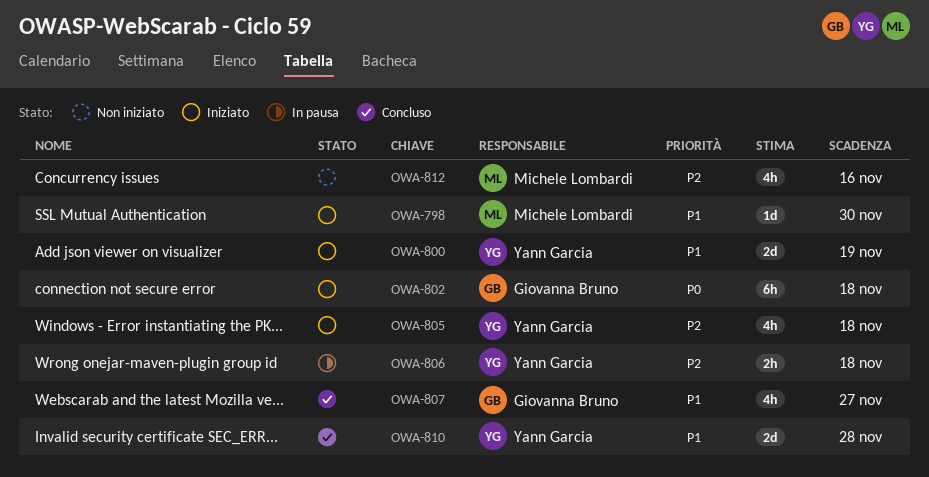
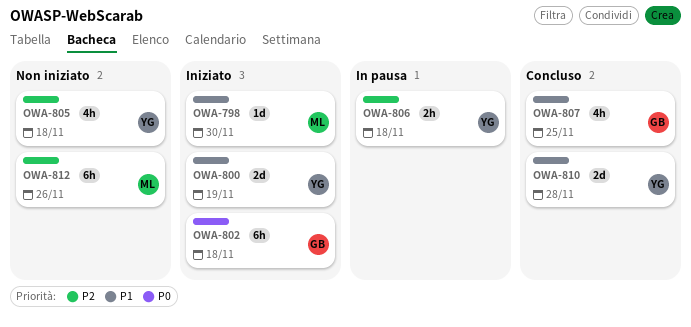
OWA-805, status: Iniziato -> Non iniziato
OWA-807, due: Nov 27 -> Nov 25
OWA-812, estimate: 4h -> 6h
OWA-812, due: Nov 16 -> Nov 26

